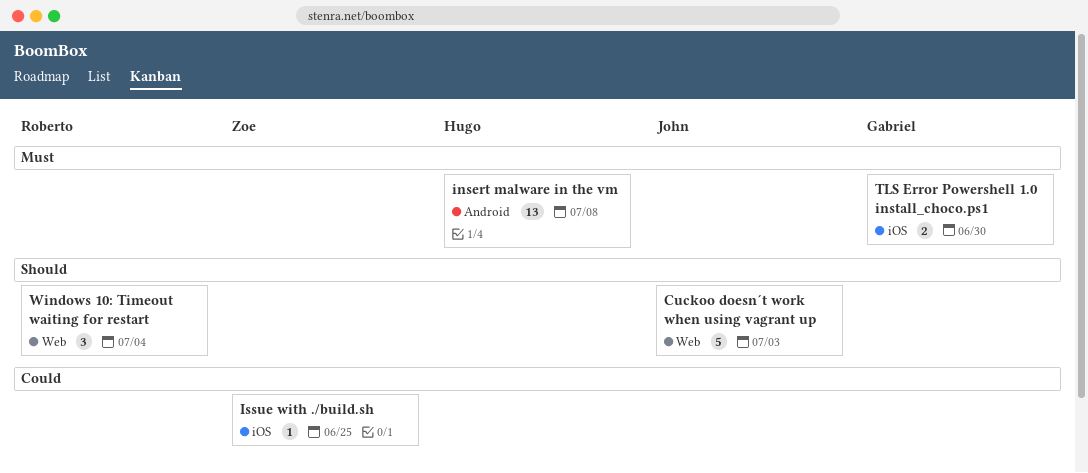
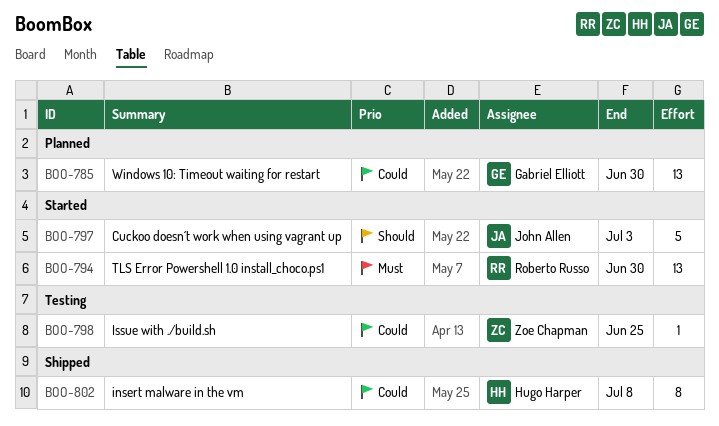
insert malware in the vm, priority: Must -> Could
insert malware in the vm, estimate: 13 -> 8
TLS Error Powershell 1.0 install_choco.ps1, owner: Gabriel Elliott -> Roberto Russo
TLS Error Powershell 1.0 install_choco.ps1, estimate: 2 -> 13
Windows 10: Timeout waiting for restart, owner: Roberto Russo -> Gabriel Elliott
Windows 10: Timeout waiting for restart, priority: Should -> Could
Windows 10: Timeout waiting for restart, estimate: 3 -> 13
Windows 10: Timeout waiting for restart, due: Jul 4 -> Jun 30

